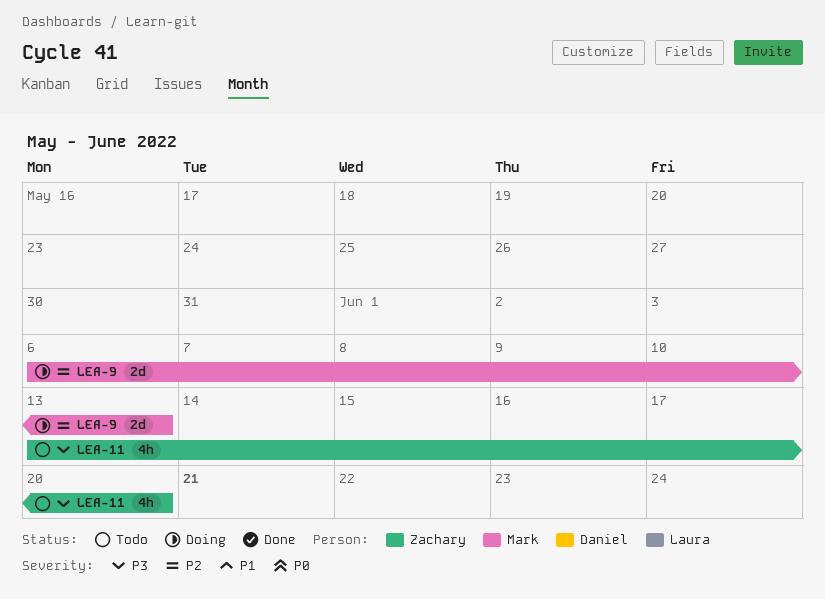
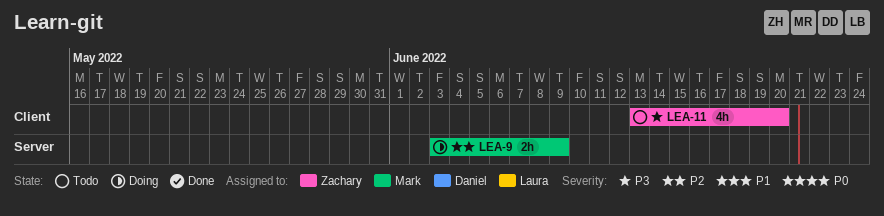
LEA-9, estimate: 2d -> 2h
LEA-9, start: Jun 6 -> Jun 3
LEA-9, due: Jun 13 -> Jun 9

